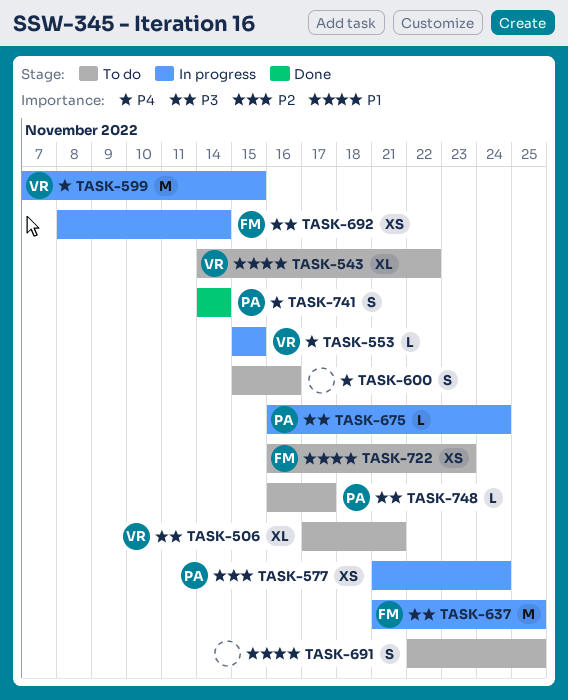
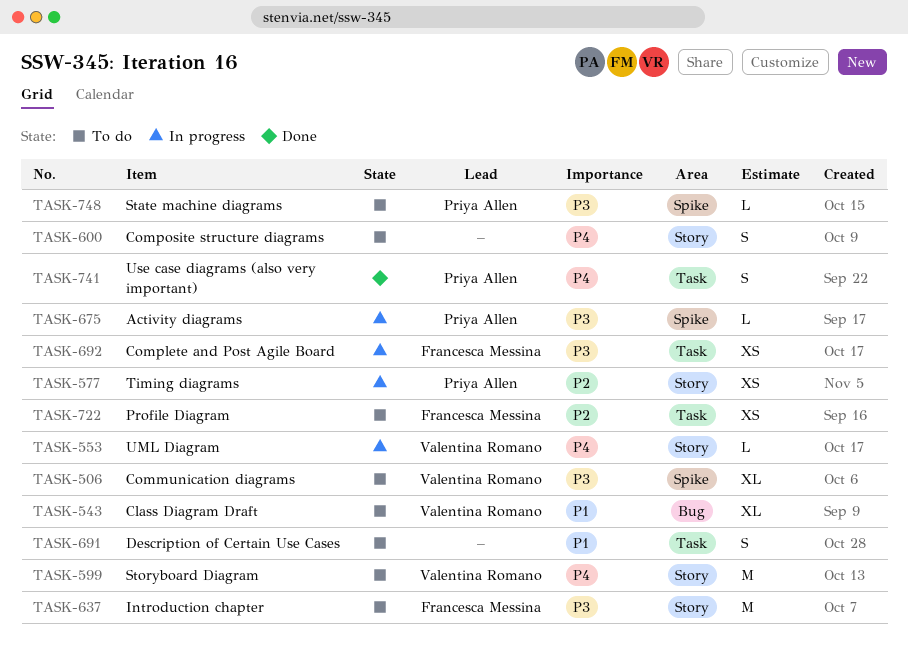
TASK-599, status: In progress -> To do
TASK-637, status: In progress -> To do
TASK-722, priority: P1 -> P2

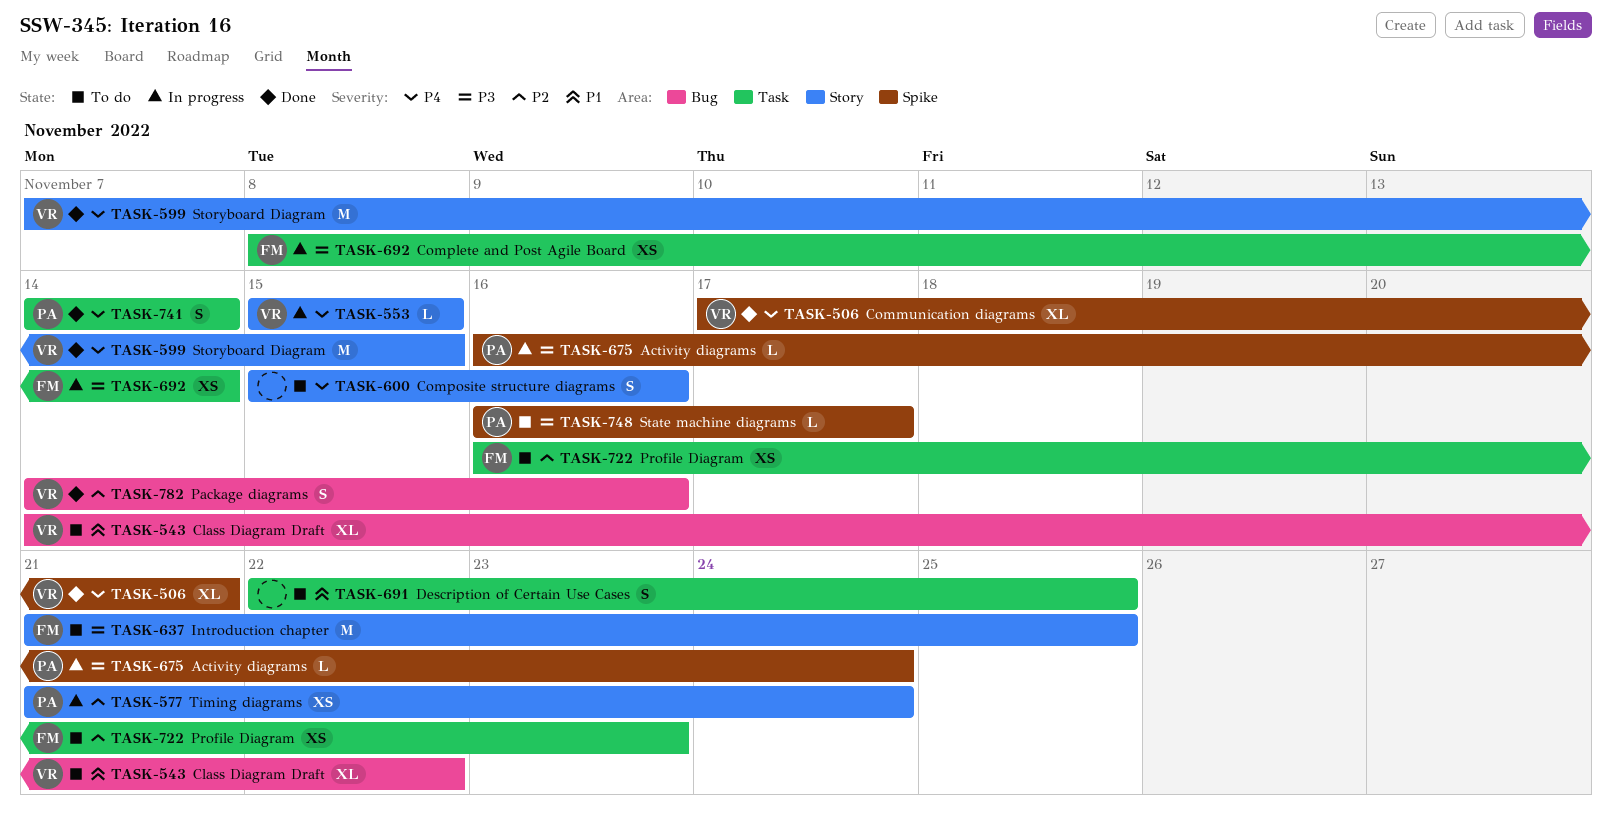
TASK-506, status: To do -> Done
TASK-506, priority: P3 -> P4
TASK-599, status: To do -> Done
TASK-782: none -> present

